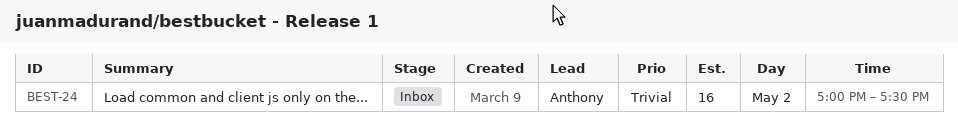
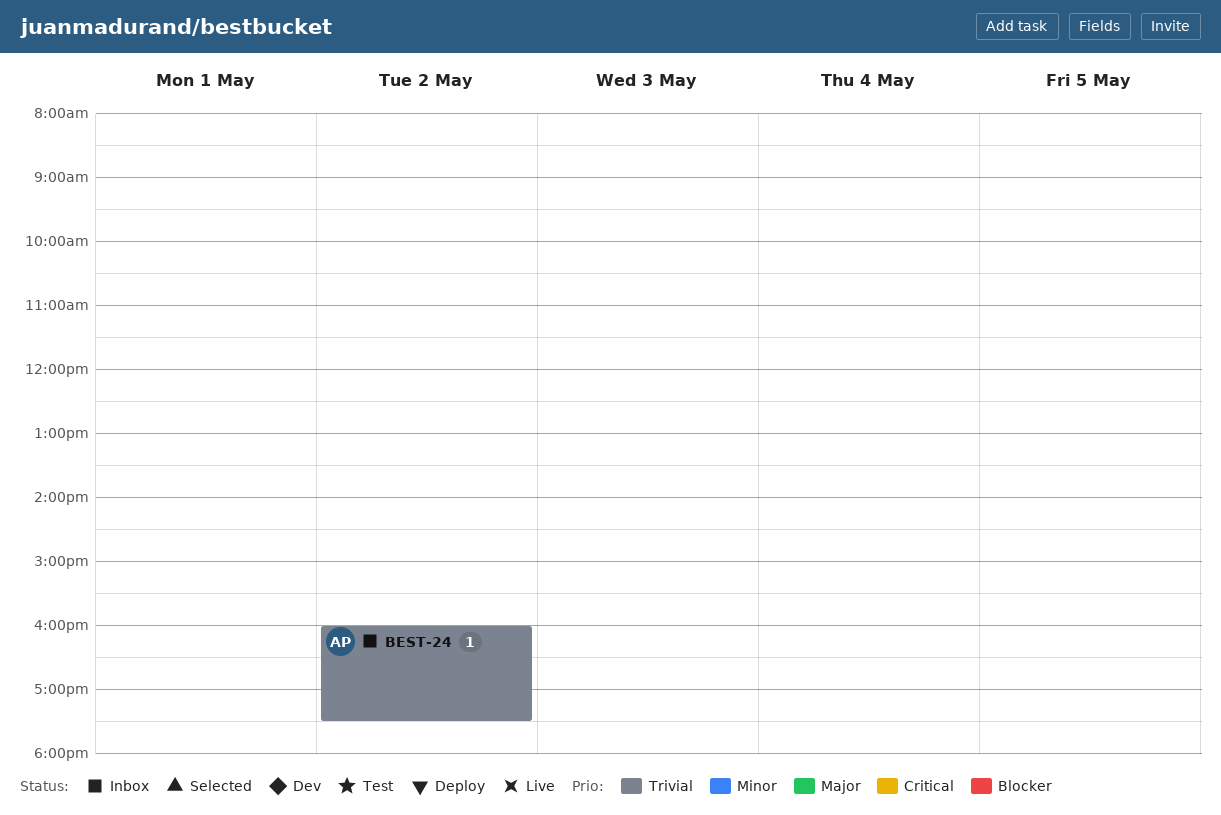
BEST-24, estimate: 16 -> 1
BEST-24, begins: 17:00 -> 16:00

